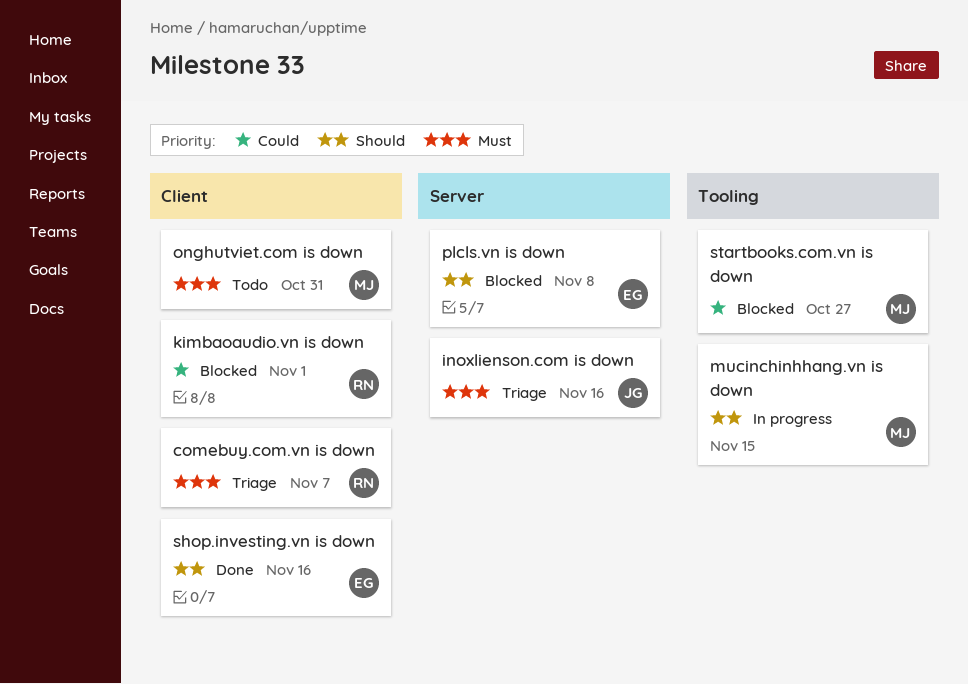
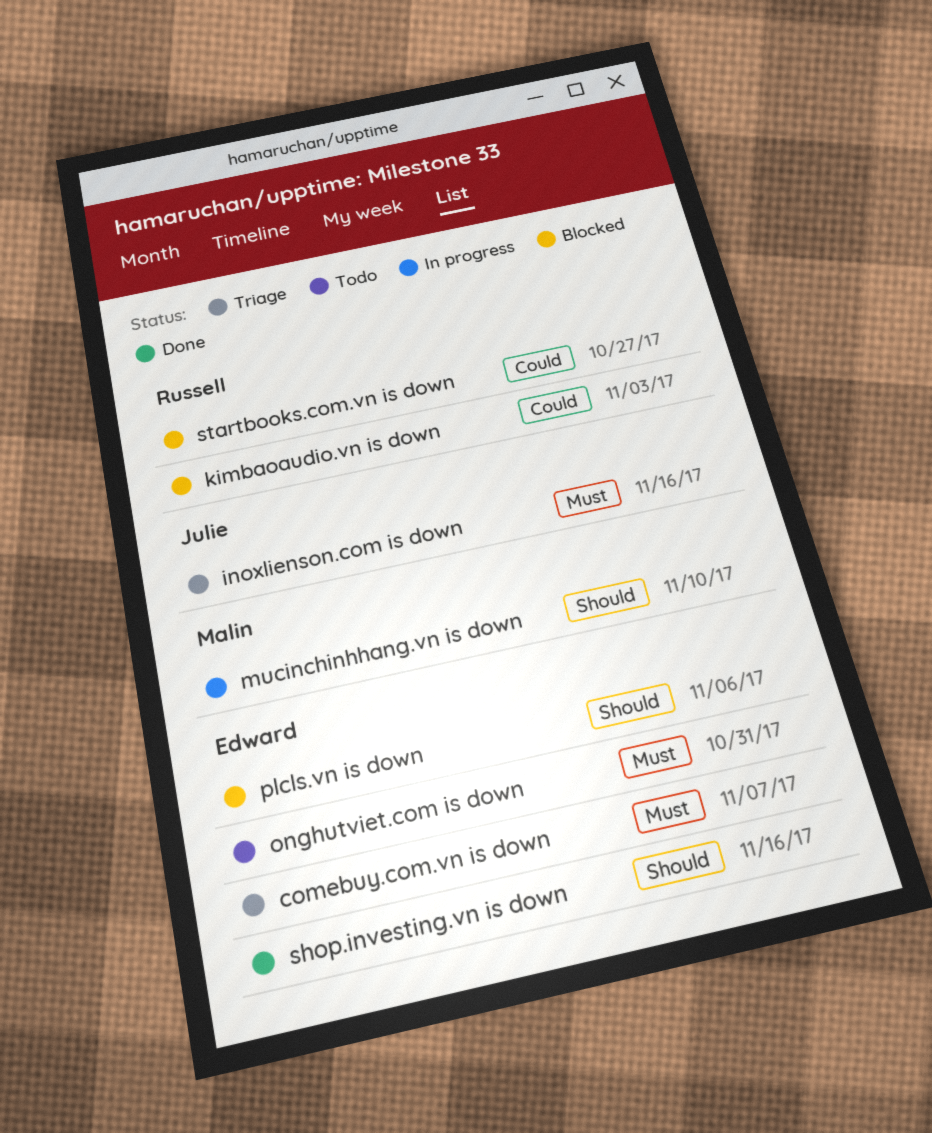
comebuy.com.vn is down, owner: Russell -> Edward
kimbaoaudio.vn is down, due: Nov 1 -> Nov 3
mucinchinhhang.vn is down, due: Nov 15 -> Nov 10
onghutviet.com is down, owner: Malin -> Edward
plcls.vn is down, due: Nov 8 -> Nov 6
startbooks.com.vn is down, owner: Malin -> Russell

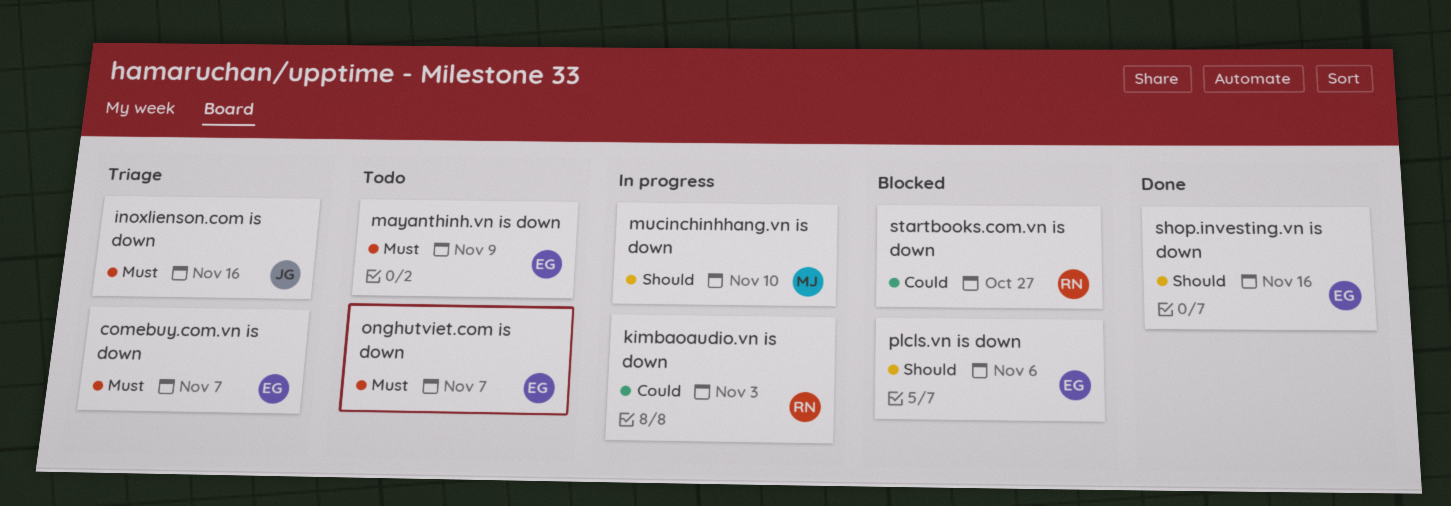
kimbaoaudio.vn is down, status: Blocked -> In progress
mayanthinh.vn is down: none -> present
onghutviet.com is down, due: Oct 31 -> Nov 7

